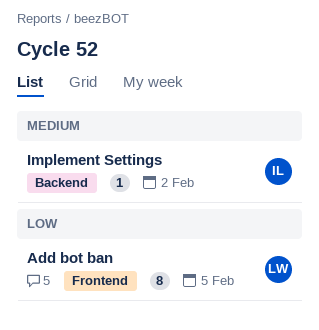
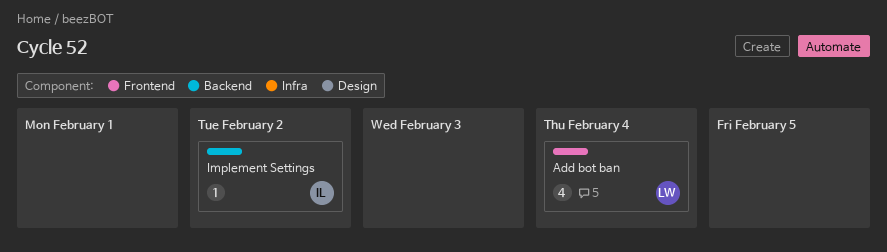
Add bot ban, estimate: 8 -> 4
Add bot ban, due: Feb 5 -> Feb 4

